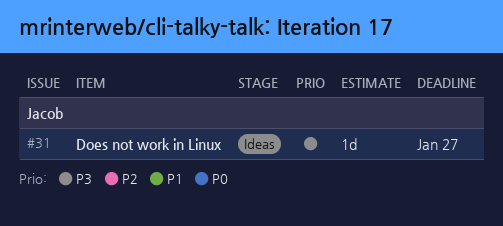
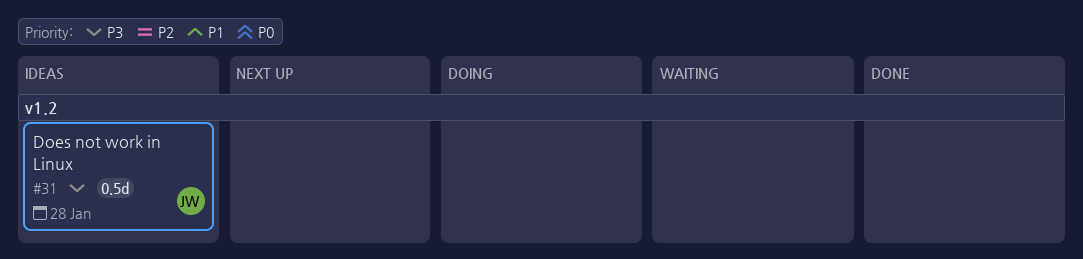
#31, estimate: 1d -> 0.5d
#31, due: Jan 27 -> Jan 28

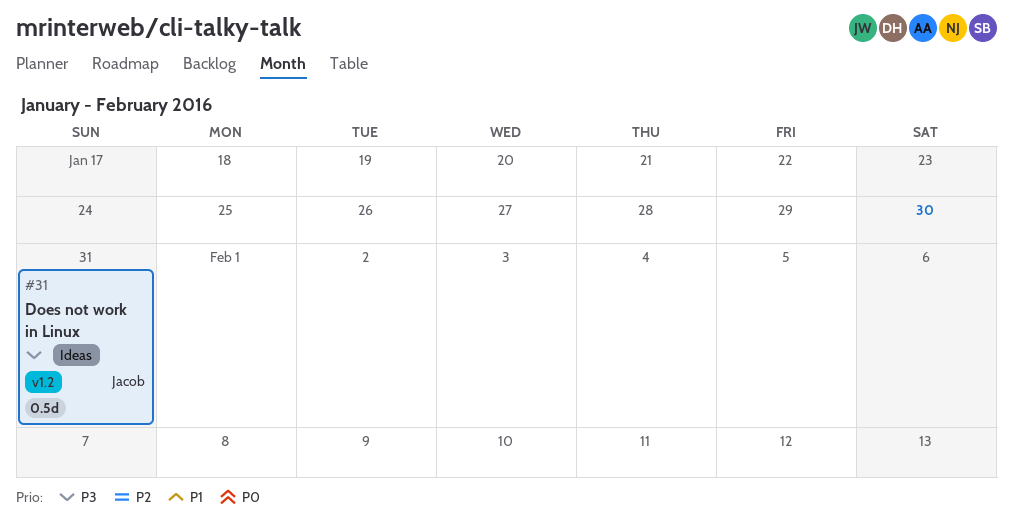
#31, due: Jan 28 -> Jan 31

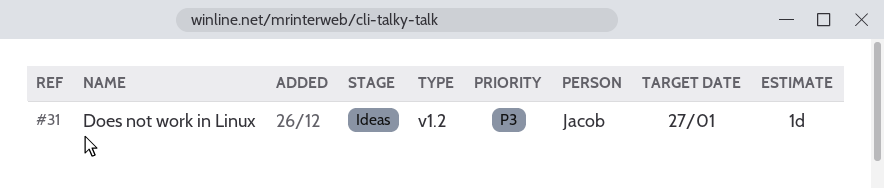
#31, estimate: 0.5d -> 1d
#31, due: Jan 31 -> Jan 27

